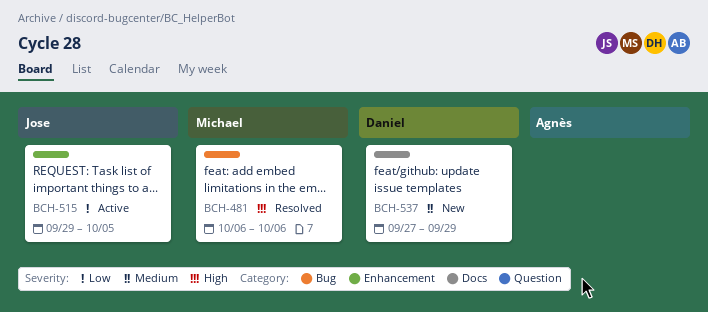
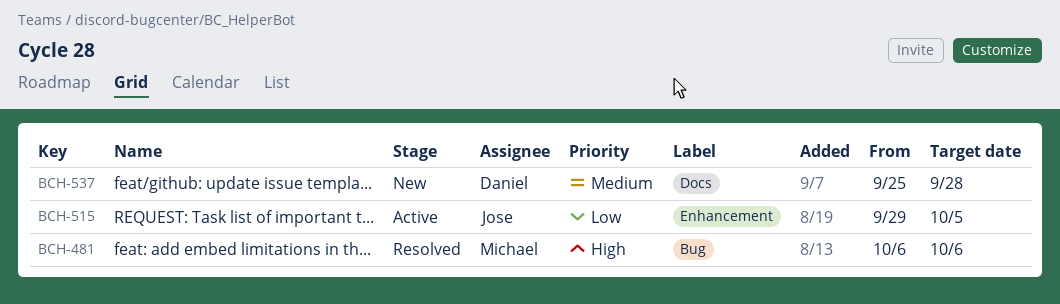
BCH-537, start: Sep 27 -> Sep 25
BCH-537, due: Sep 29 -> Sep 28

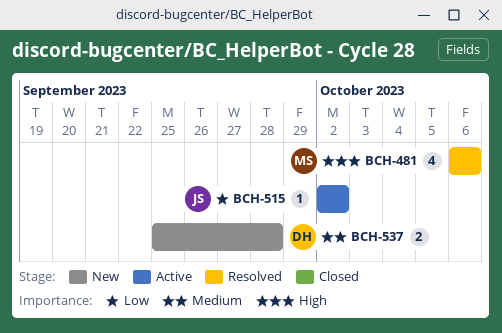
BCH-515, start: Sep 29 -> Oct 2
BCH-515, due: Oct 5 -> Oct 2

